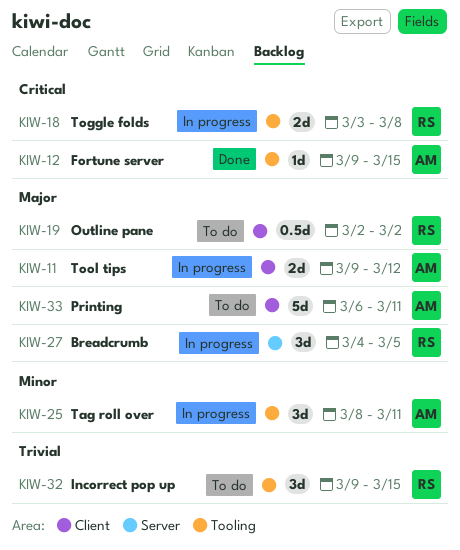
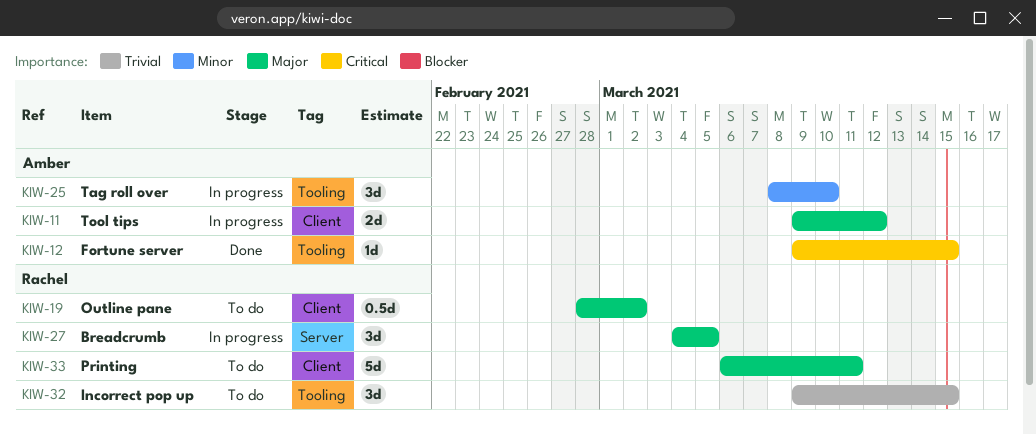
KIW-18: present -> none
KIW-19, start: Mar 2 -> Feb 28
KIW-25, due: Mar 11 -> Mar 10
KIW-33, owner: Amber -> Rachel

